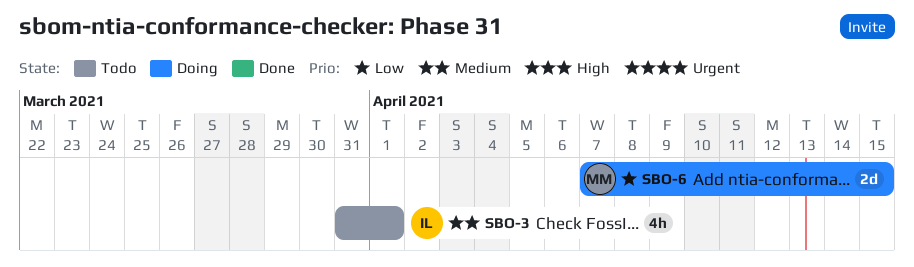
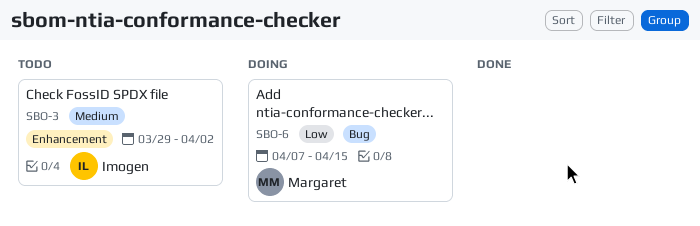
SBO-3, start: Mar 31 -> Mar 29
SBO-3, due: Apr 1 -> Apr 2

